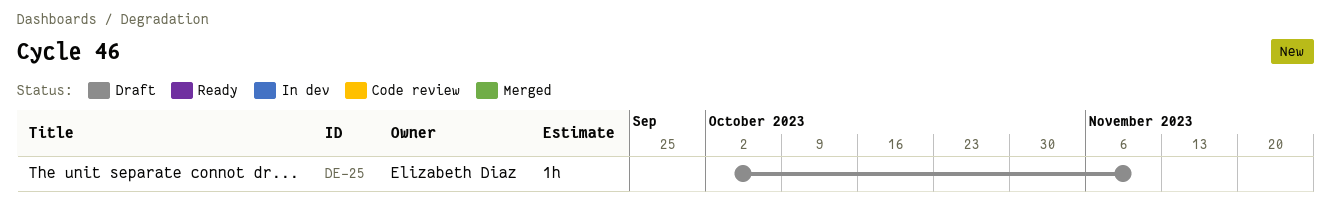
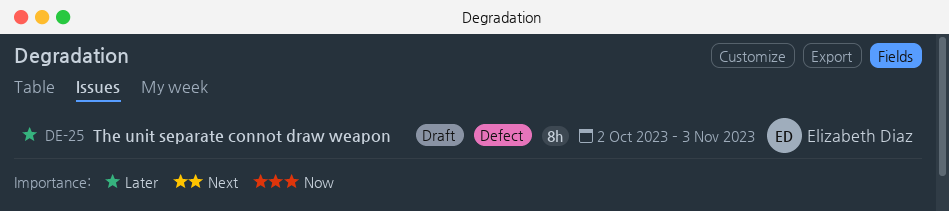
DE-25, estimate: 1h -> 8h
DE-25, due: Nov 10 -> Nov 3

